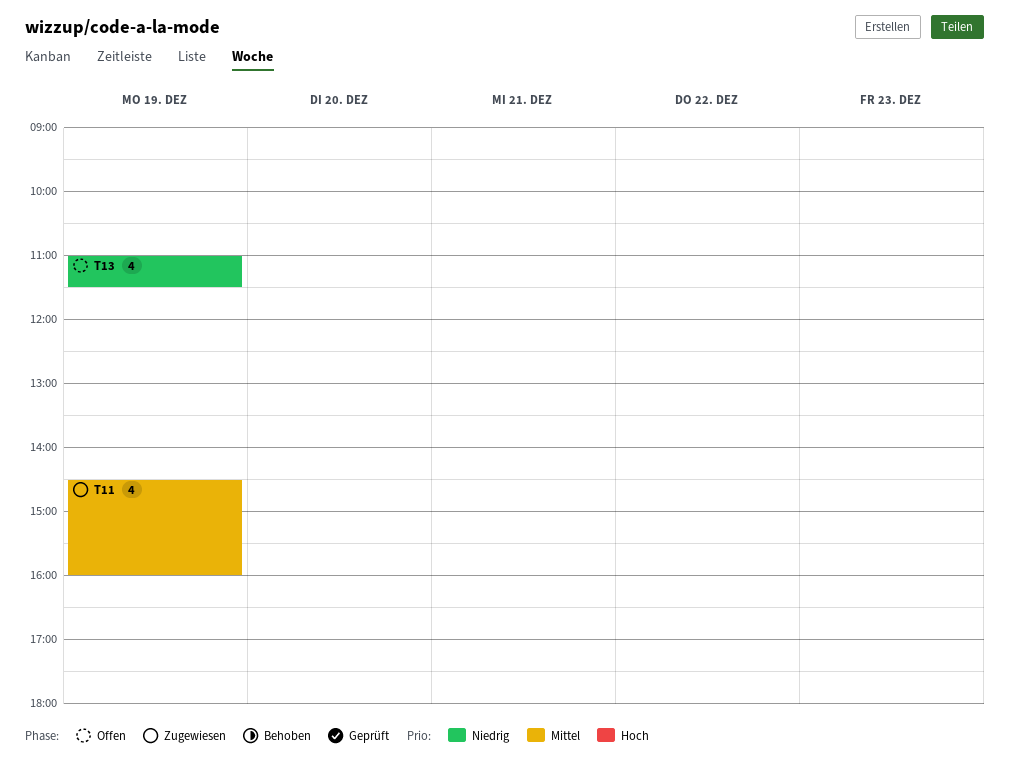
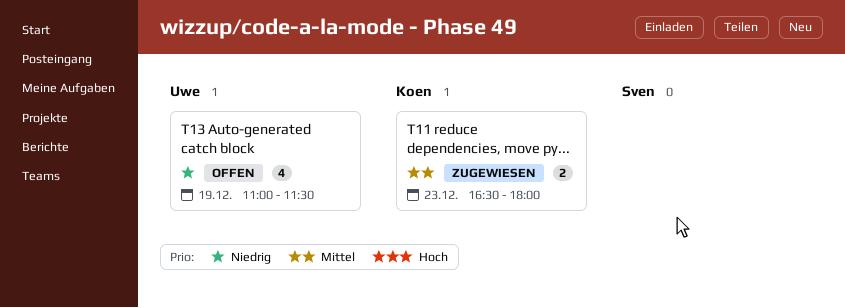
T11, estimate: 4 -> 2
T11, day: Dec 19 -> Dec 23
T11, begins: 14:30 -> 16:30
T11, ends: 16:00 -> 18:00

